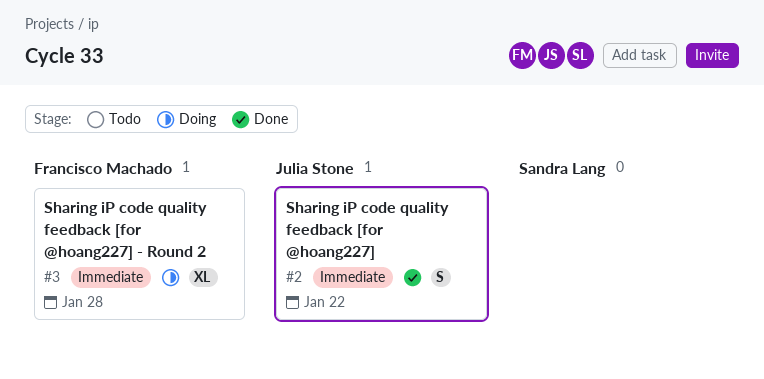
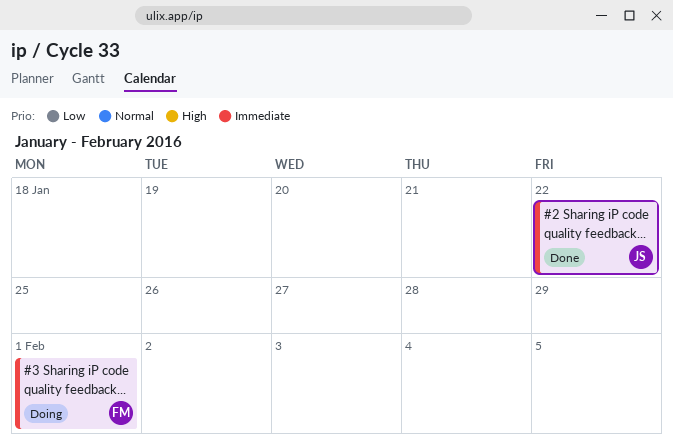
#3, due: Jan 28 -> Feb 1

